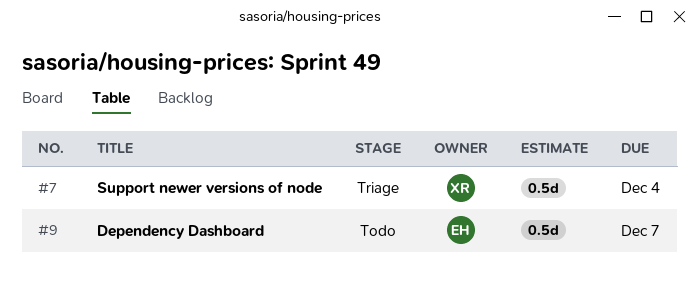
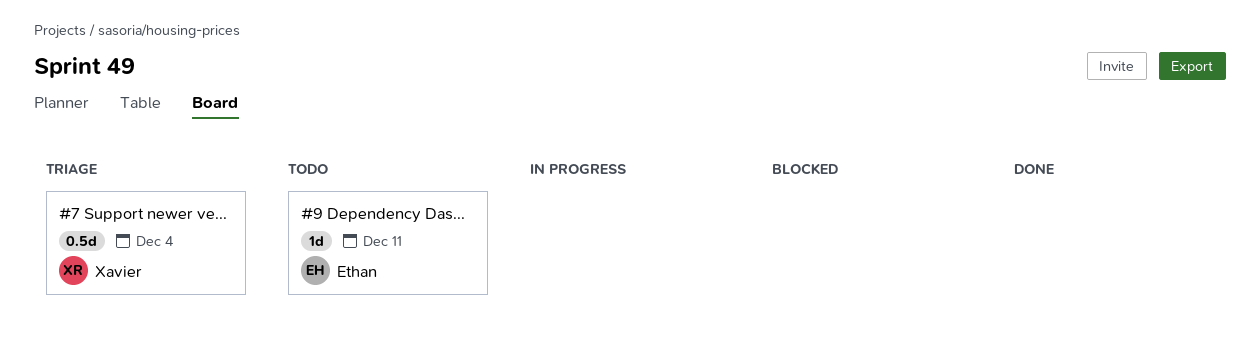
#9, estimate: 0.5d -> 1d
#9, due: Dec 7 -> Dec 11

